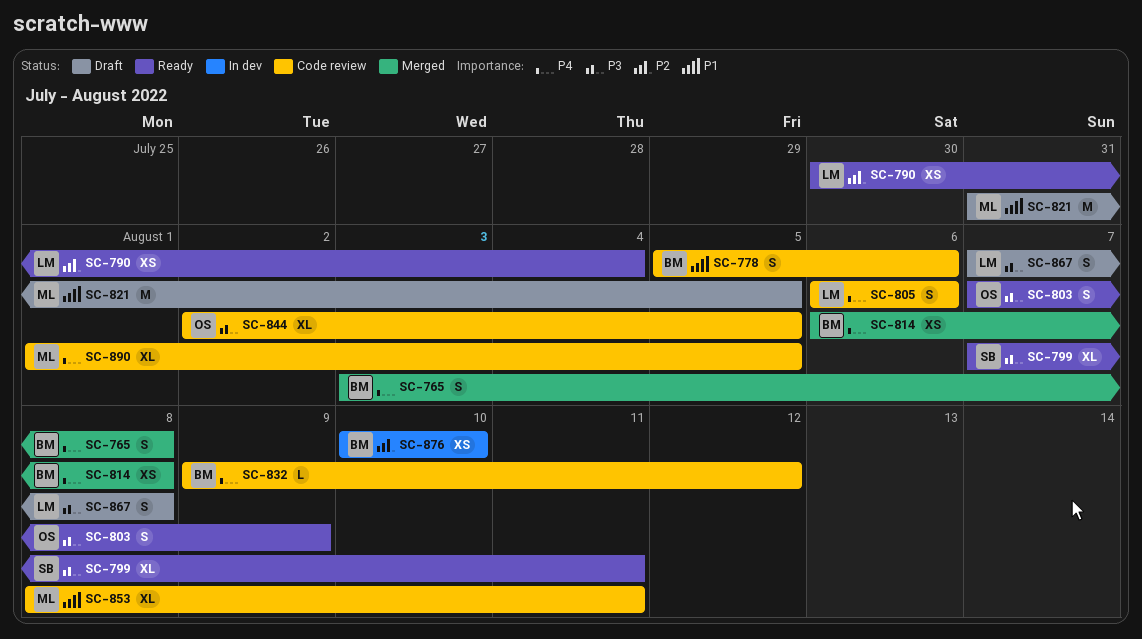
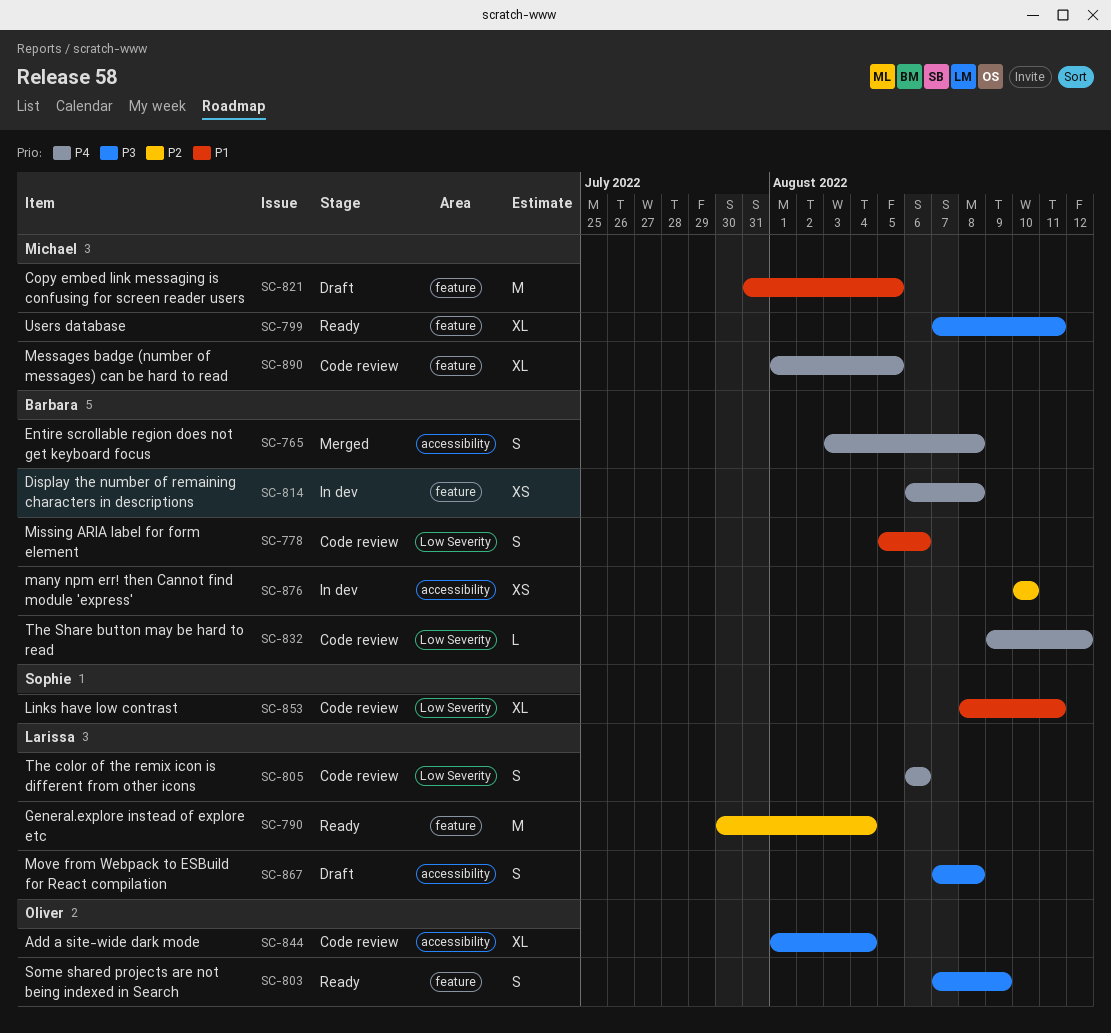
SC-790, estimate: XS -> M
SC-799, owner: Sophie -> Michael
SC-814, status: Merged -> In dev
SC-844, start: Aug 2 -> Aug 1
SC-844, due: Aug 5 -> Aug 4
SC-853, owner: Michael -> Sophie

